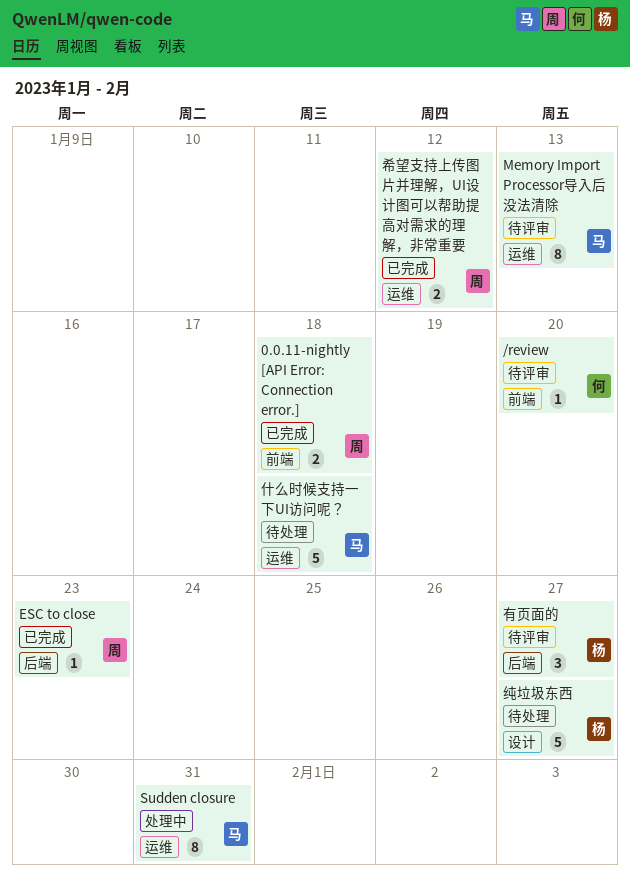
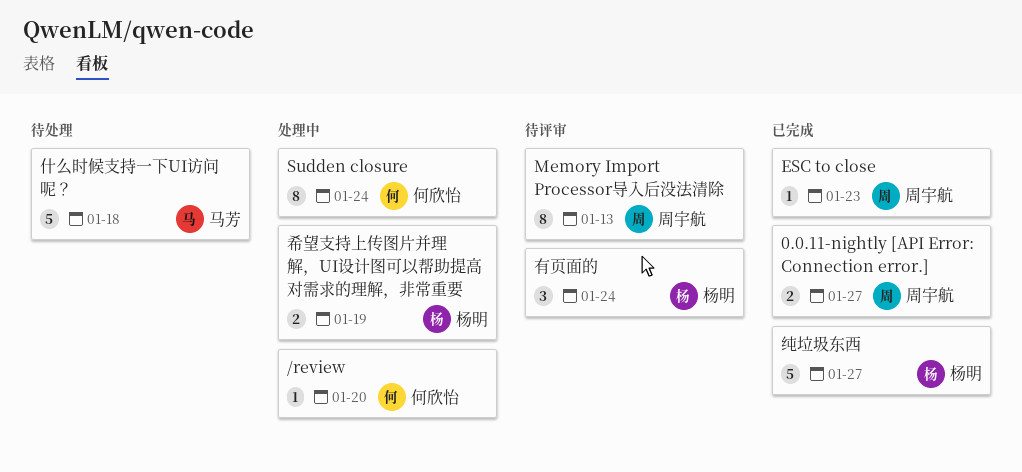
/review, status: 待评审 -> 处理中
0.0.11-nightly [API Error: Connection error.], due: Jan 18 -> Jan 27
Memory Import Processor导入后没法清除, owner: 马芳 -> 周宇航
Sudden closure, owner: 马芳 -> 何欣怡
Sudden closure, due: Jan 31 -> Jan 24
希望支持上传图片并理解，UI设计图可以帮助提高对需求的理解，非常重要, status: 已完成 -> 处理中
希望支持上传图片并理解，UI设计图可以帮助提高对需求的理解，非常重要, owner: 周宇航 -> 杨明
希望支持上传图片并理解，UI设计图可以帮助提高对需求的理解，非常重要, due: Jan 12 -> Jan 19
有页面的, due: Jan 27 -> Jan 24
纯垃圾东西, status: 待处理 -> 已完成

